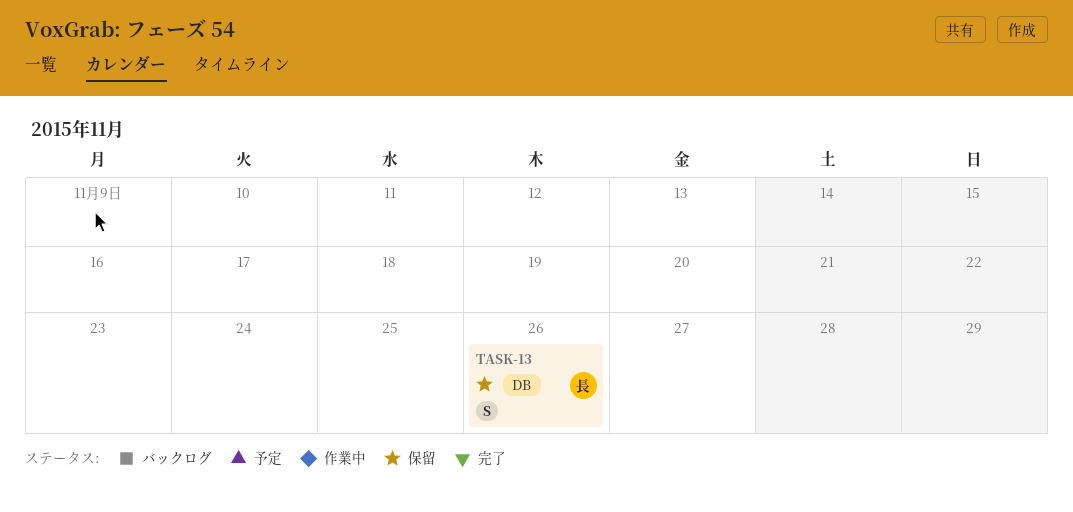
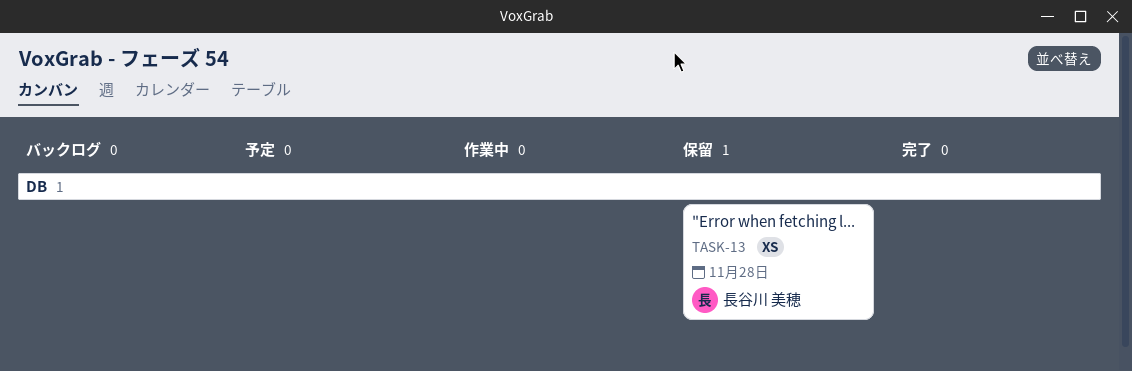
TASK-13, estimate: S -> XS
TASK-13, due: Nov 26 -> Nov 28

